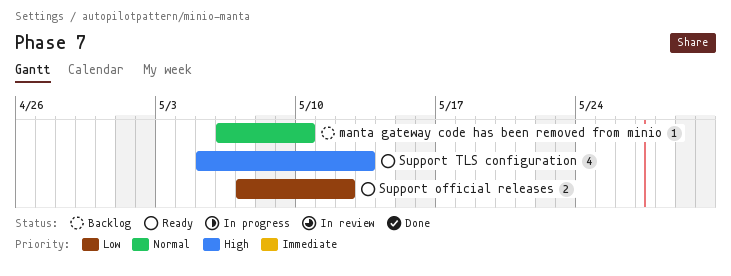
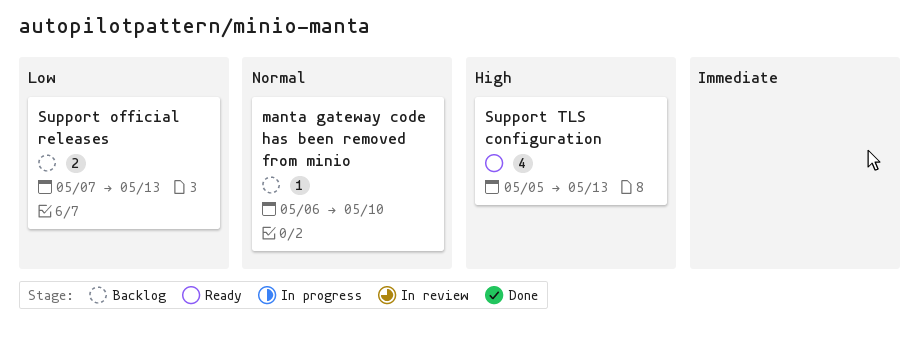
Support official releases, status: Ready -> Backlog
Support official releases, due: May 12 -> May 13

